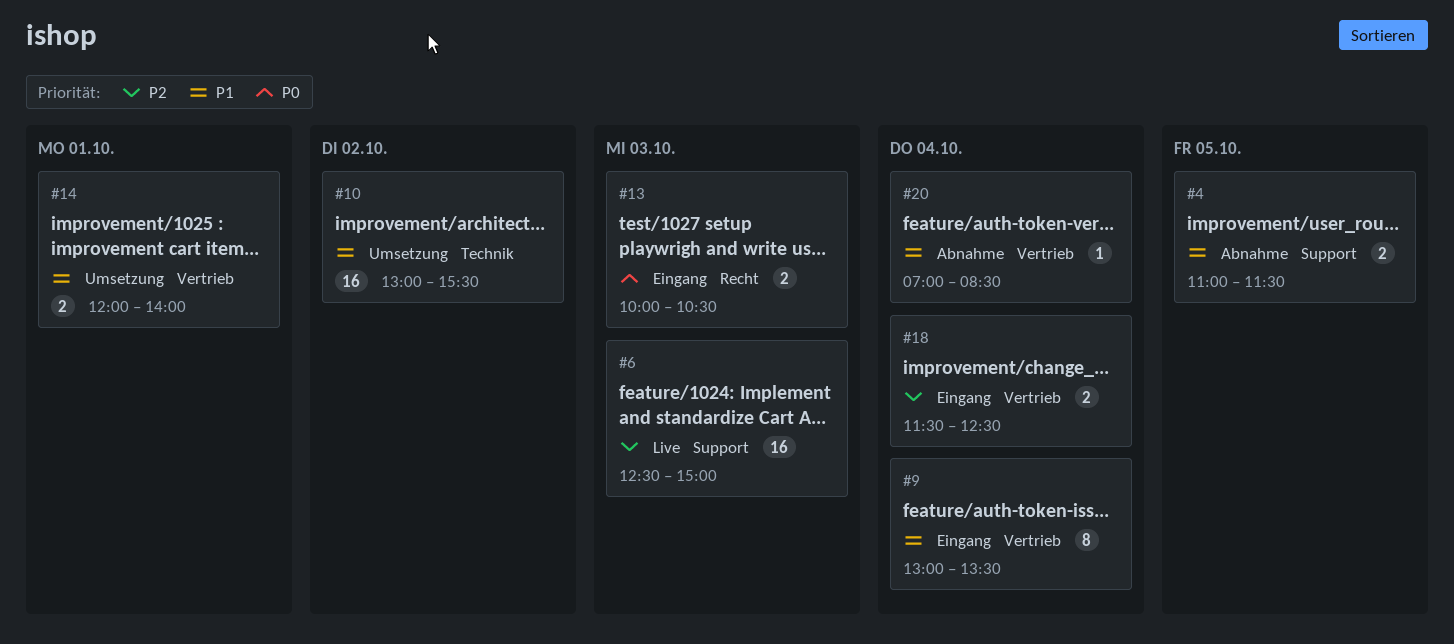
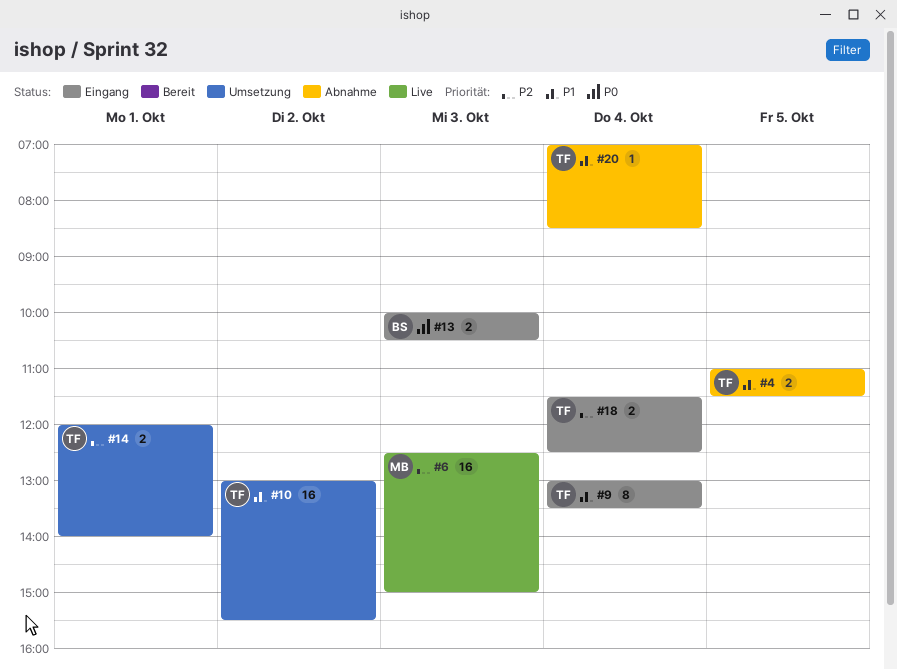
#14, priority: P1 -> P2

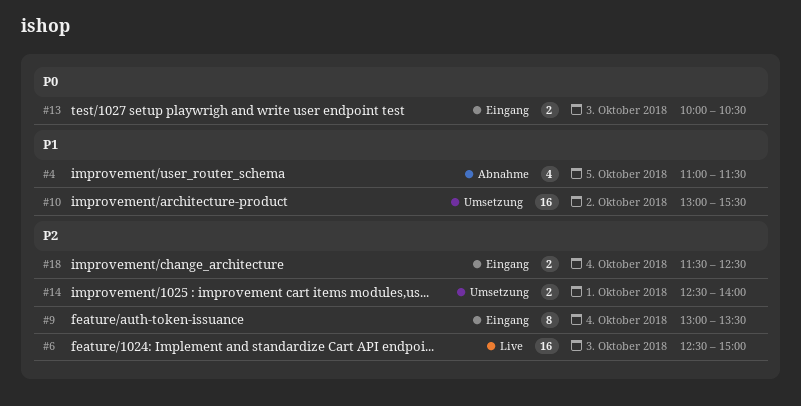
#4, estimate: 2 -> 4
#9, priority: P1 -> P2
#14, begins: 12:00 -> 12:30
#20: present -> none

